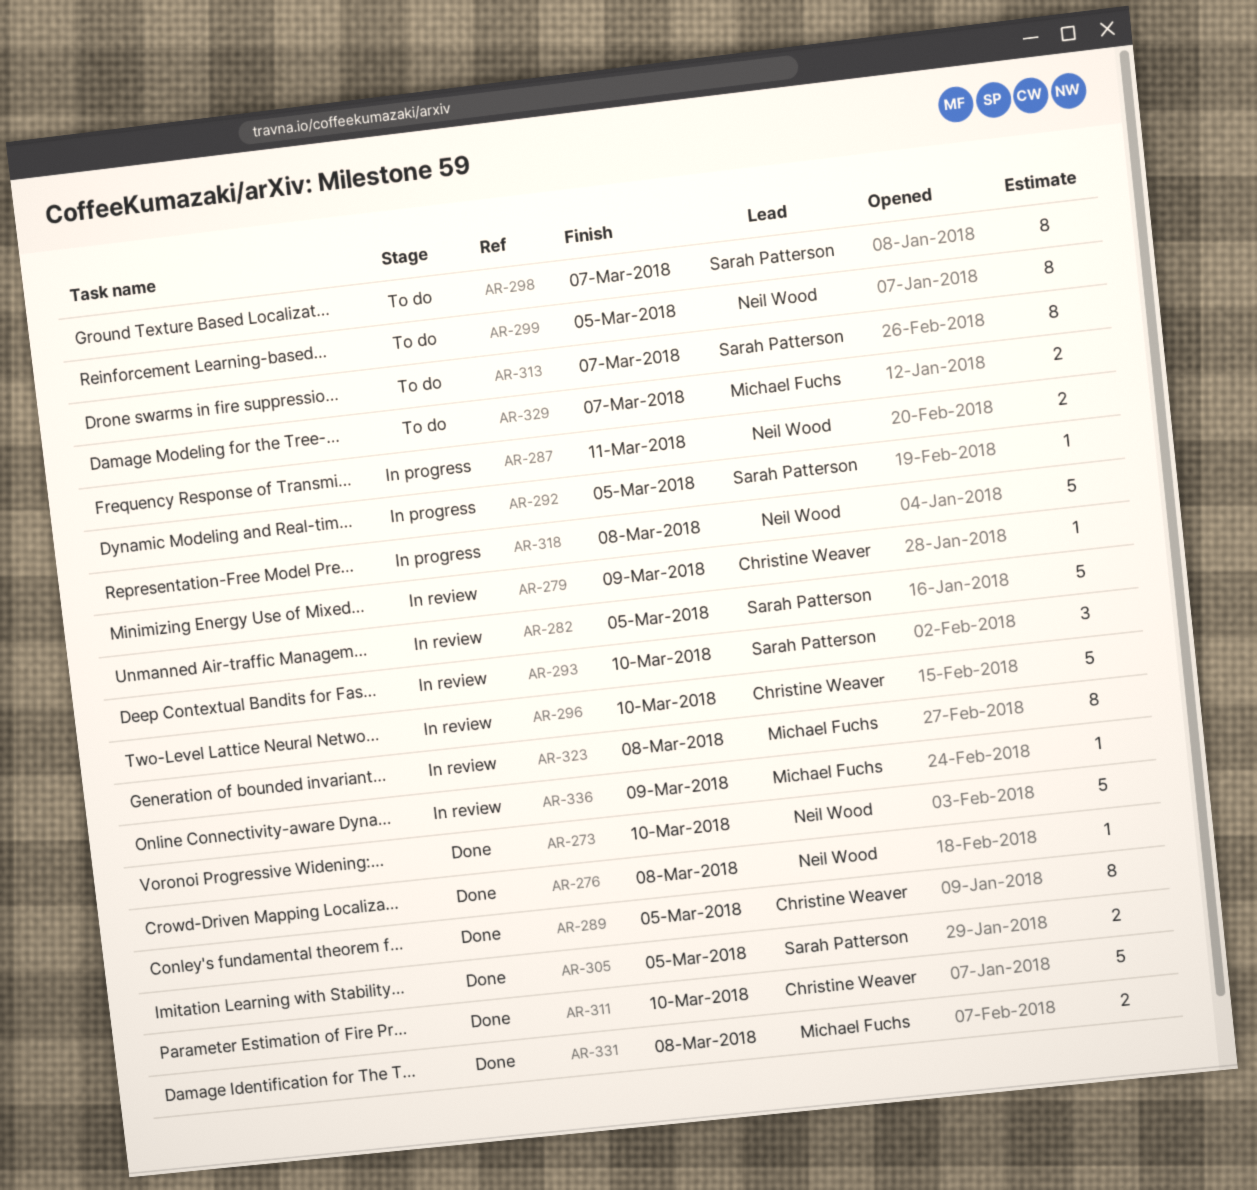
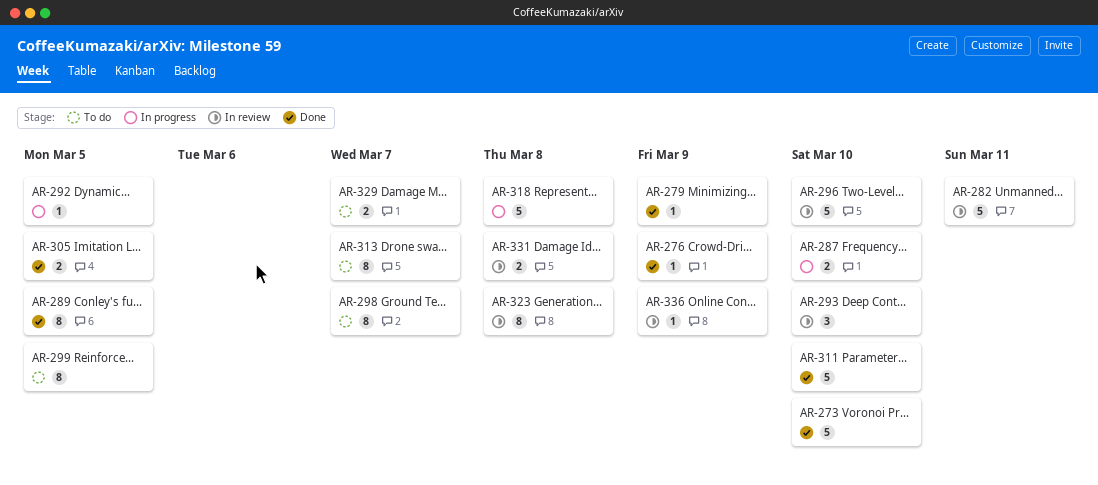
AR-276, due: Mar 8 -> Mar 9
AR-279, status: In review -> Done
AR-282, due: Mar 5 -> Mar 11
AR-287, due: Mar 11 -> Mar 10
AR-331, status: Done -> In review

